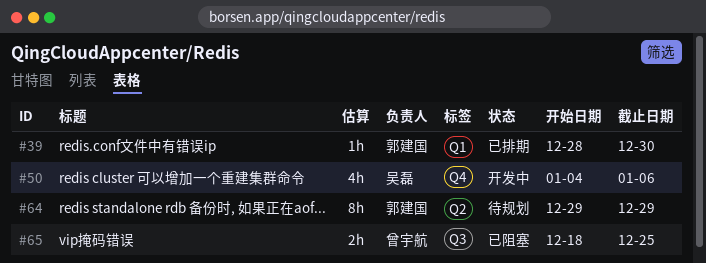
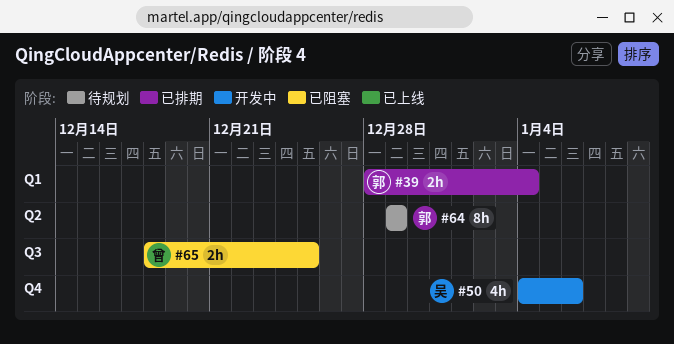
#39, estimate: 1h -> 2h
#39, due: Dec 30 -> Jan 4

